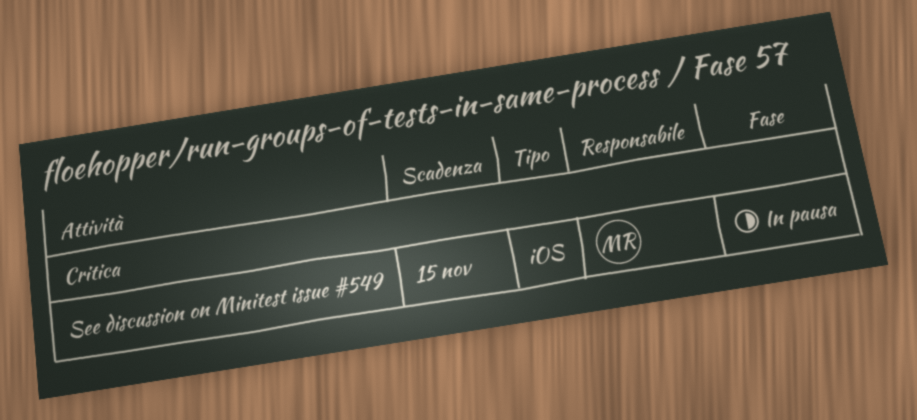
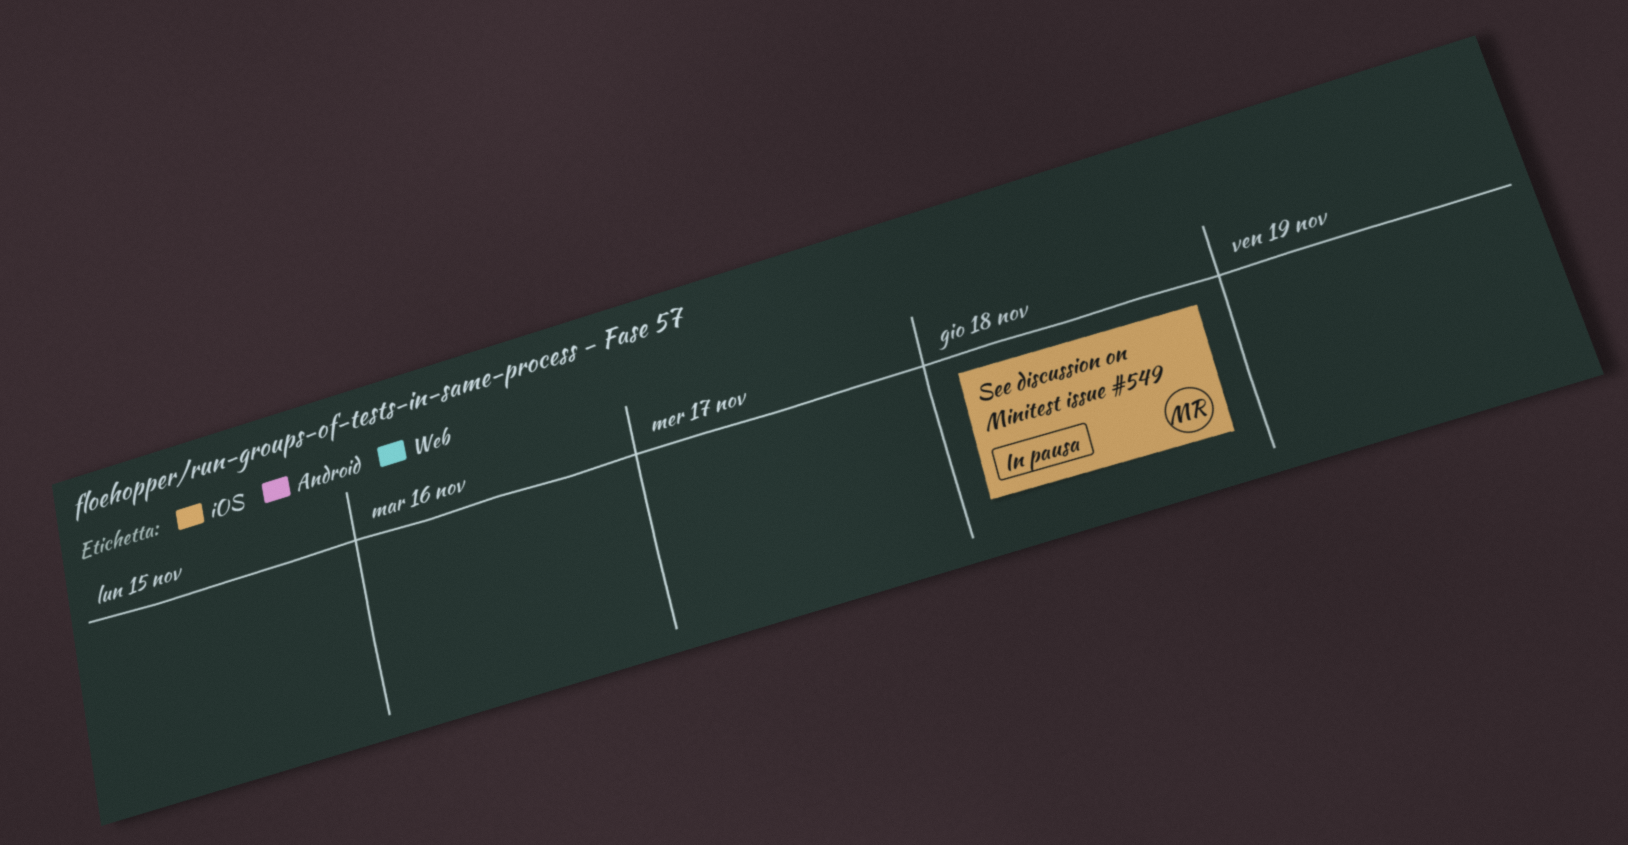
See discussion on Minitest issue #549, due: Nov 15 -> Nov 18

